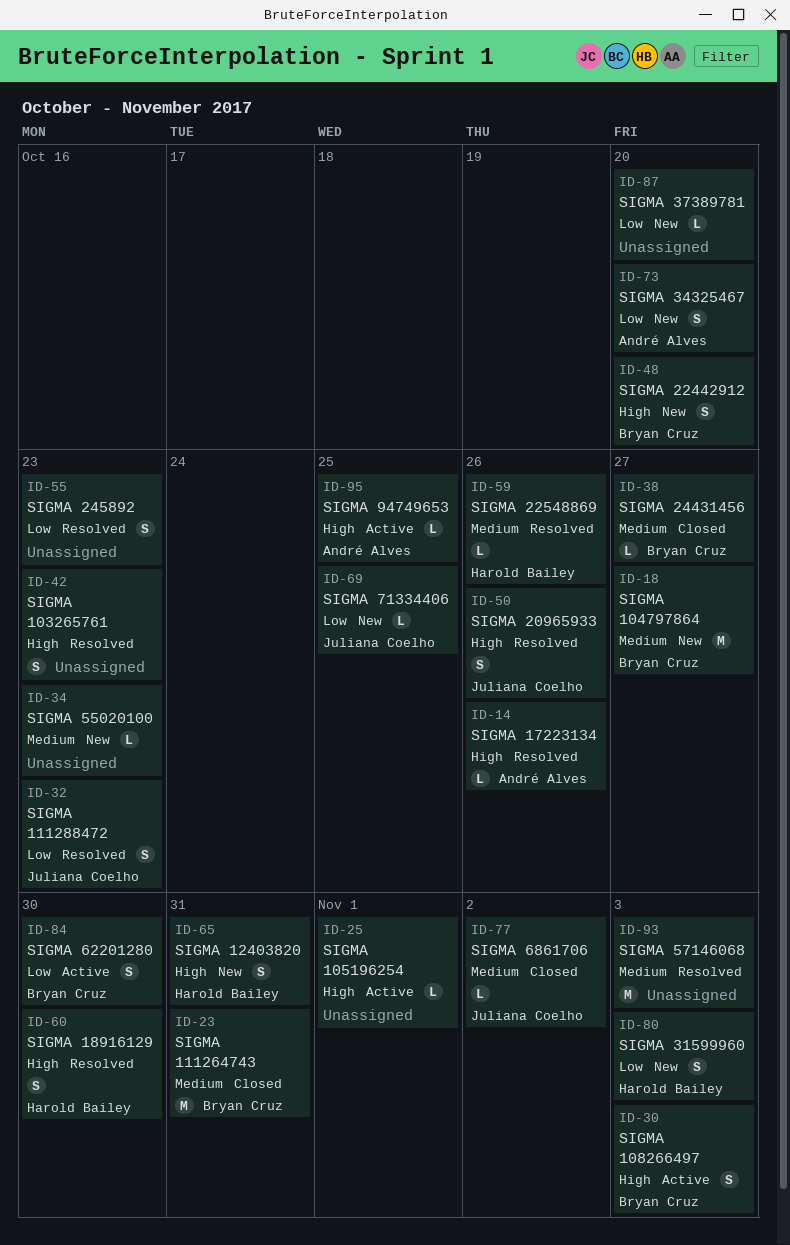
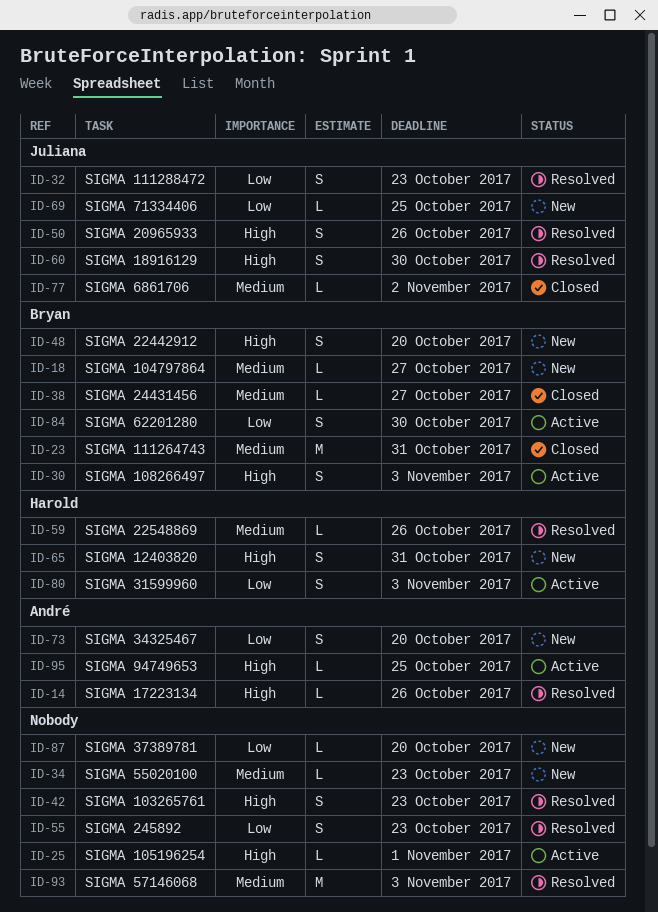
ID-18, estimate: M -> L
ID-60, owner: Harold Bailey -> Juliana Coelho
ID-80, status: New -> Active

